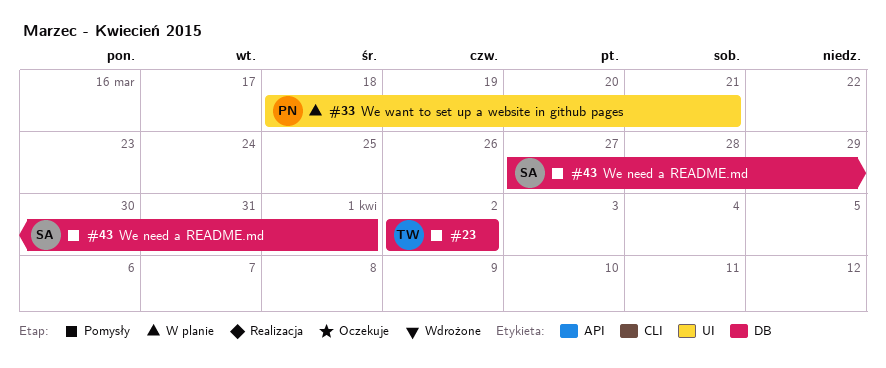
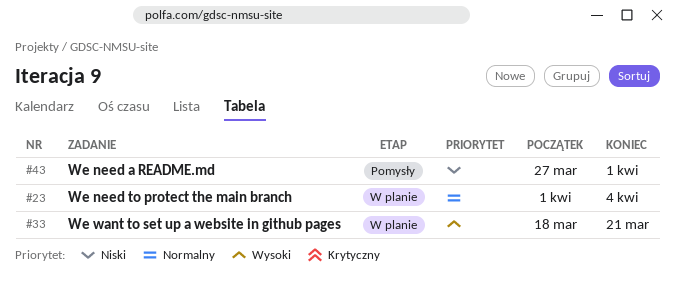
#23, status: Pomysły -> W planie
#23, start: Apr 2 -> Apr 1
#23, due: Apr 2 -> Apr 4

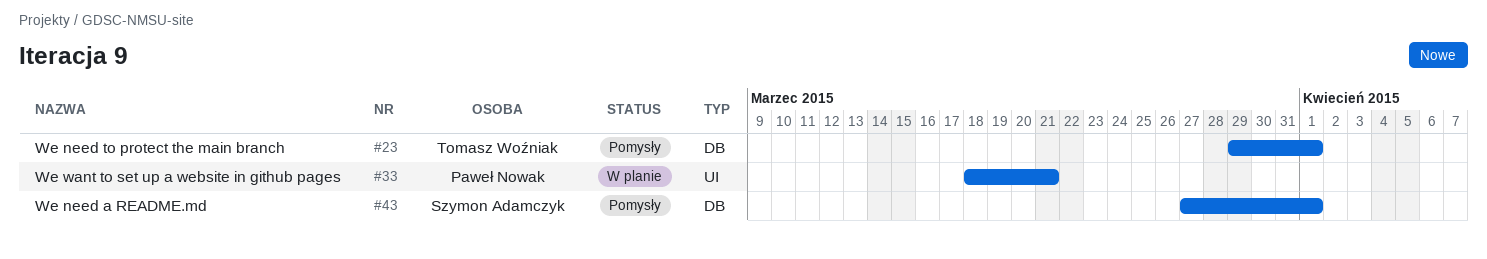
#23, status: W planie -> Pomysły
#23, start: Apr 1 -> Mar 29
#23, due: Apr 4 -> Apr 1

